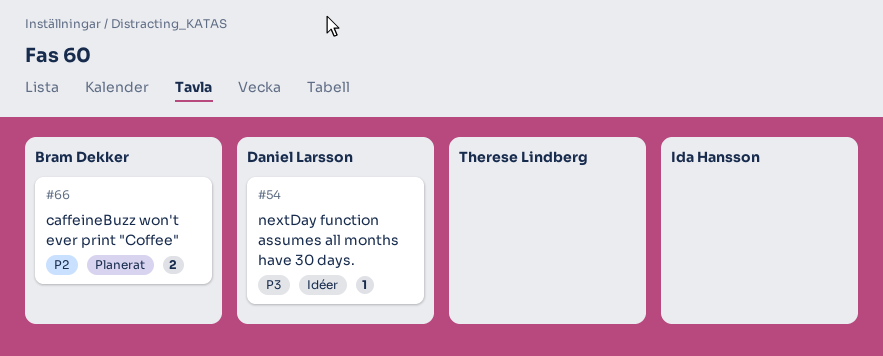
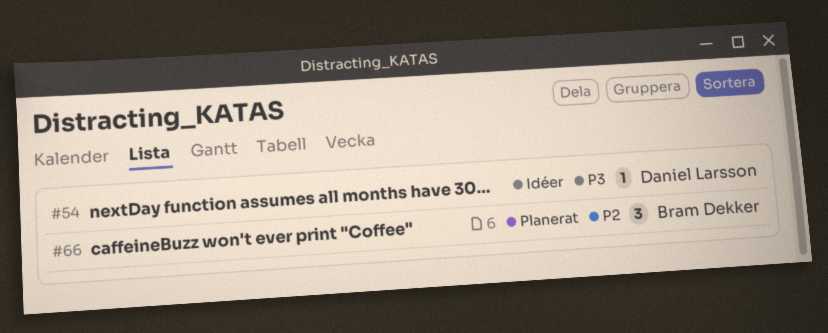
#66, estimate: 2 -> 3

